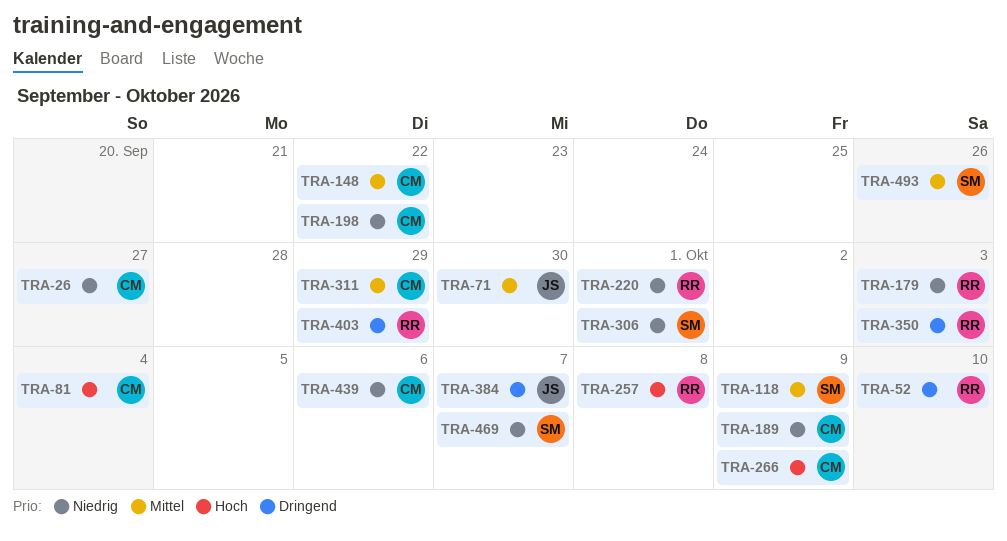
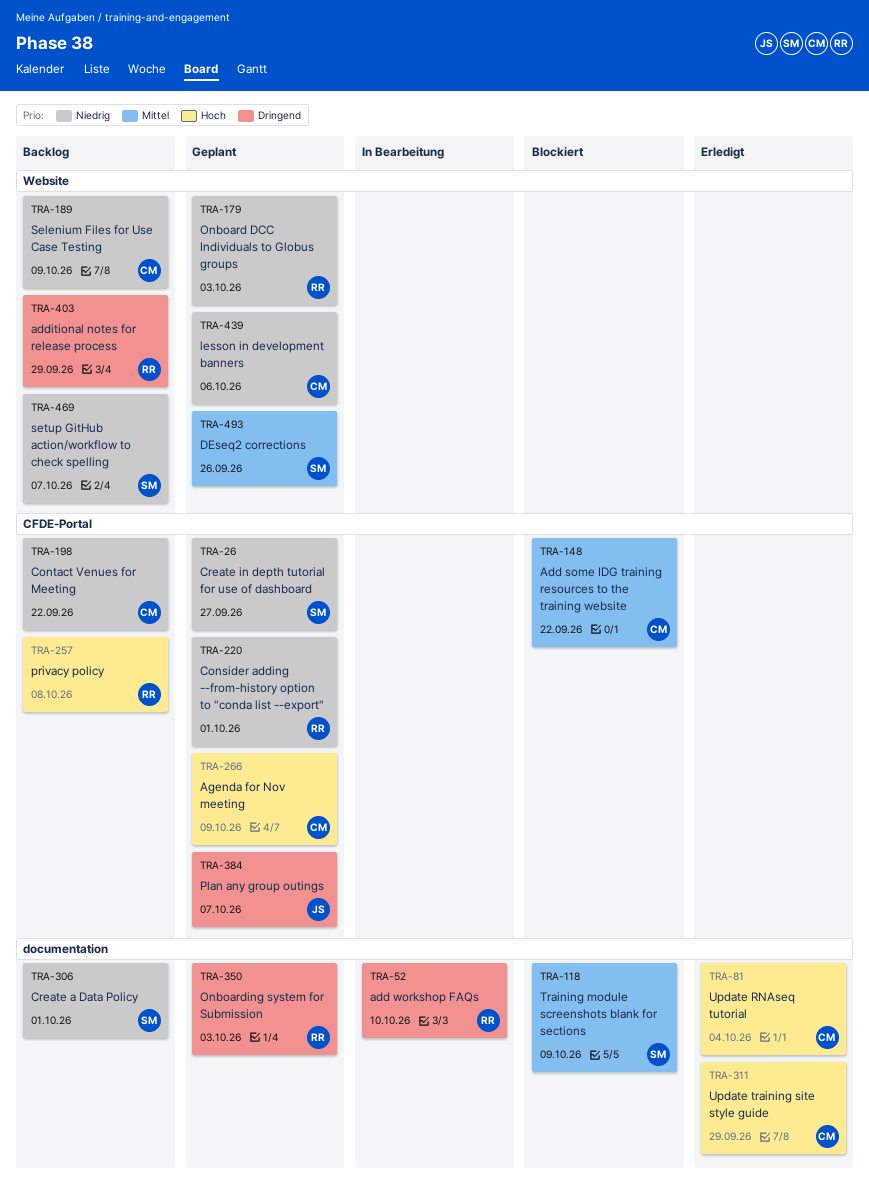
TRA-26, owner: CM -> SM
TRA-71: present -> none
TRA-311, priority: Mittel -> Hoch

